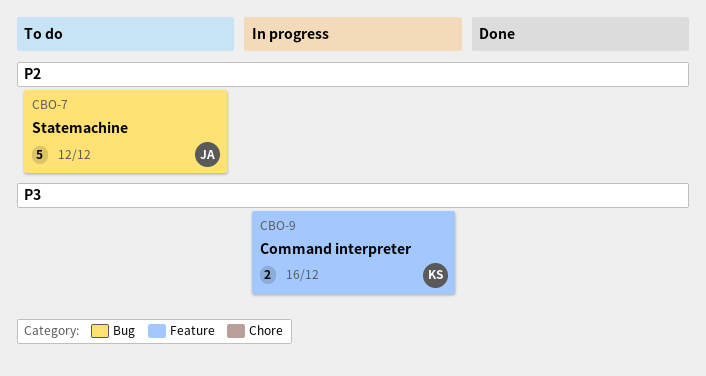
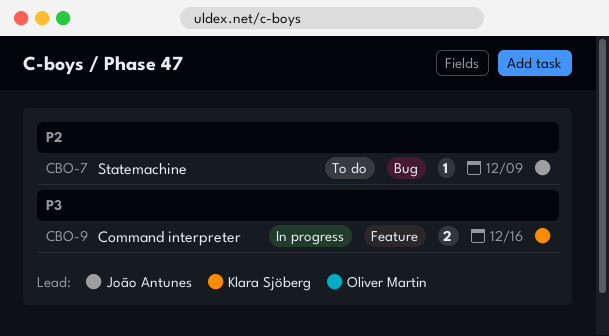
CBO-7, estimate: 5 -> 1
CBO-7, due: Dec 12 -> Dec 9

